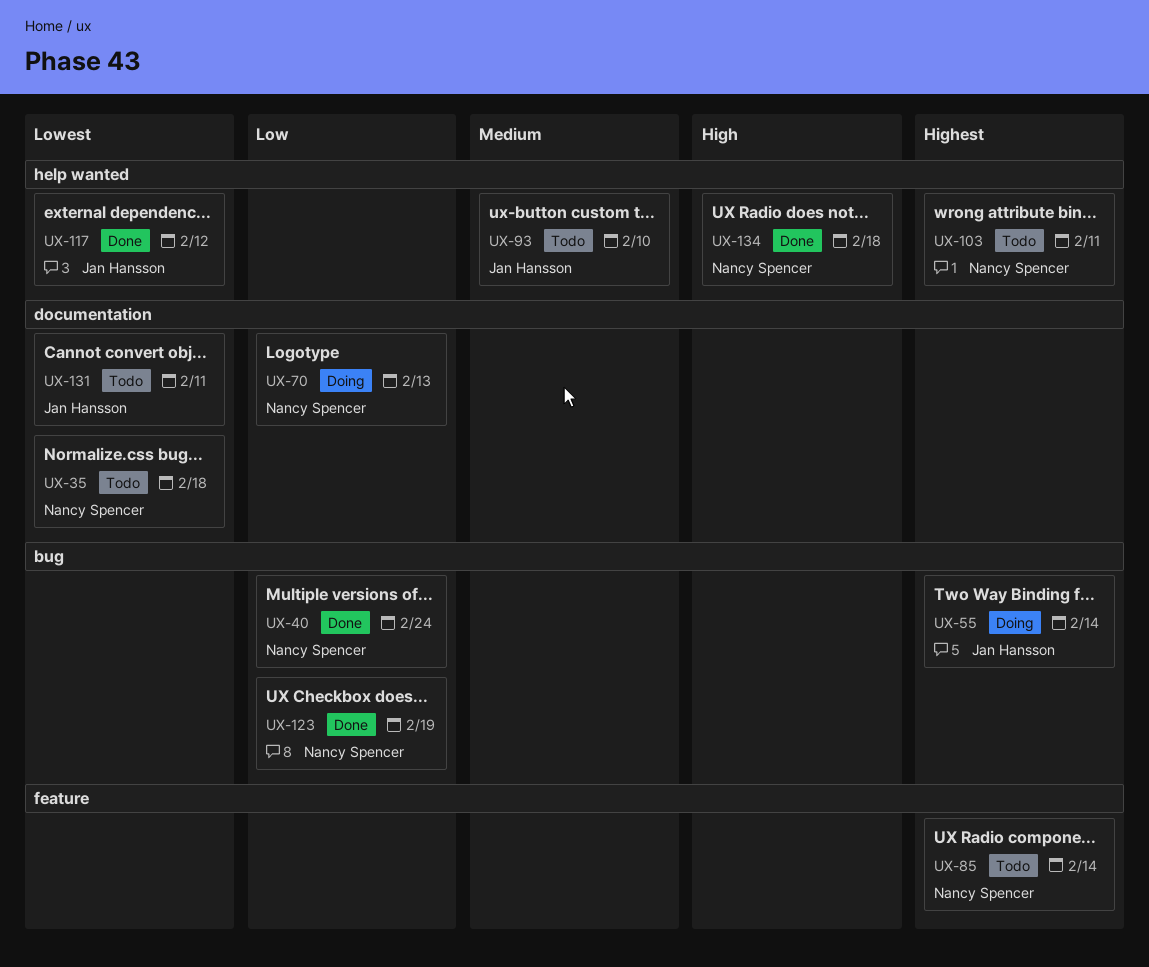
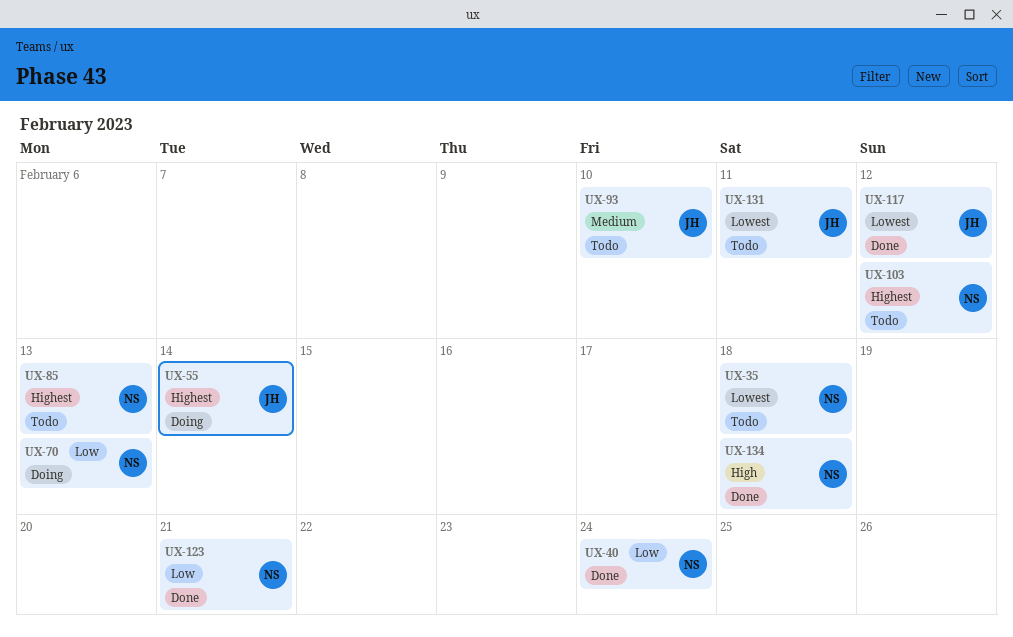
UX-85, due: Feb 14 -> Feb 13
UX-103, due: Feb 11 -> Feb 12
UX-123, due: Feb 19 -> Feb 21

